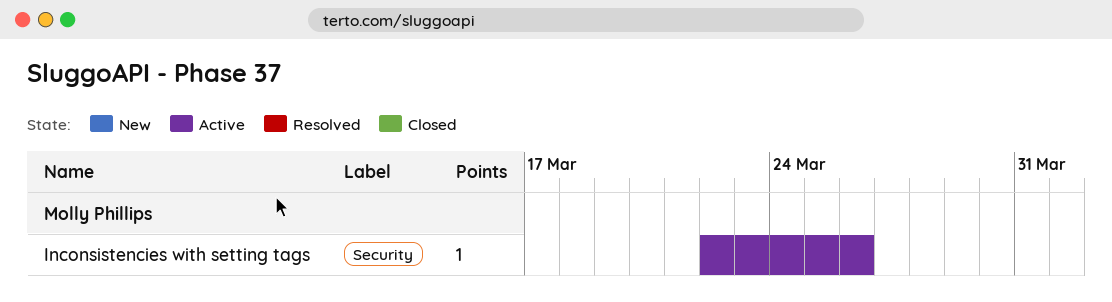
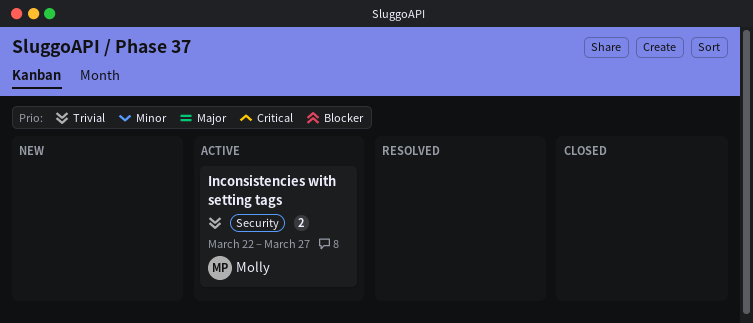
Inconsistencies with setting tags, estimate: 1 -> 2
Inconsistencies with setting tags, due: Mar 26 -> Mar 27

